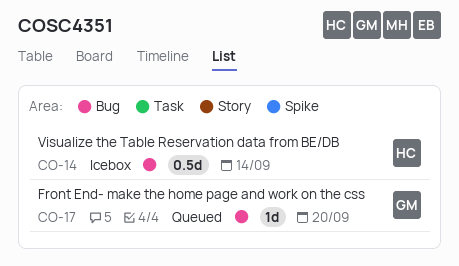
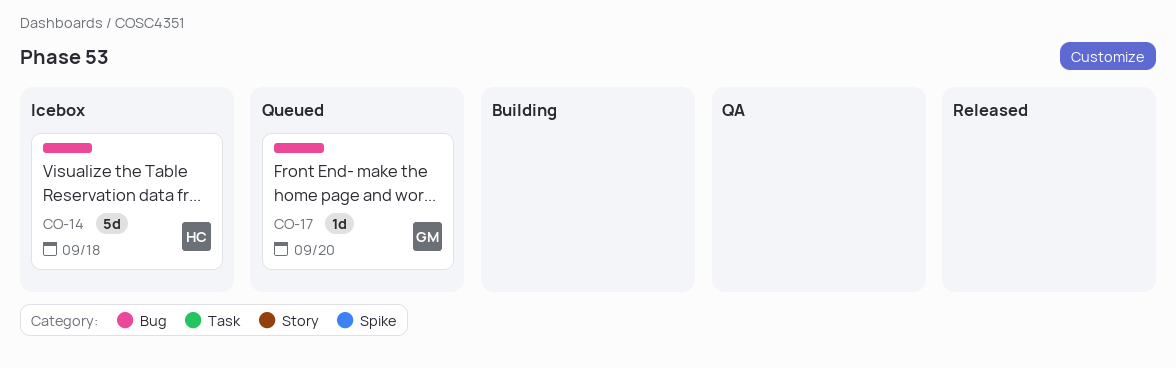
CO-14, estimate: 0.5d -> 5d
CO-14, due: Sep 14 -> Sep 18

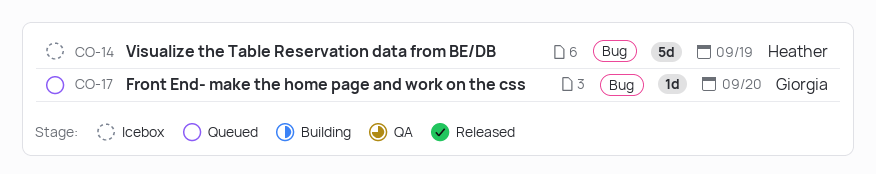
CO-14, due: Sep 18 -> Sep 19

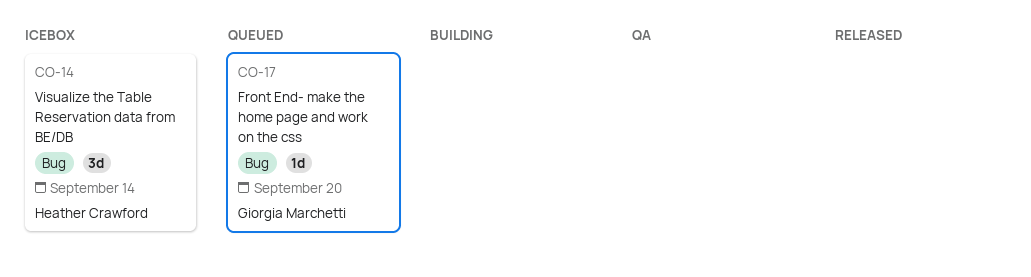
CO-14, estimate: 5d -> 3d
CO-14, due: Sep 19 -> Sep 14

